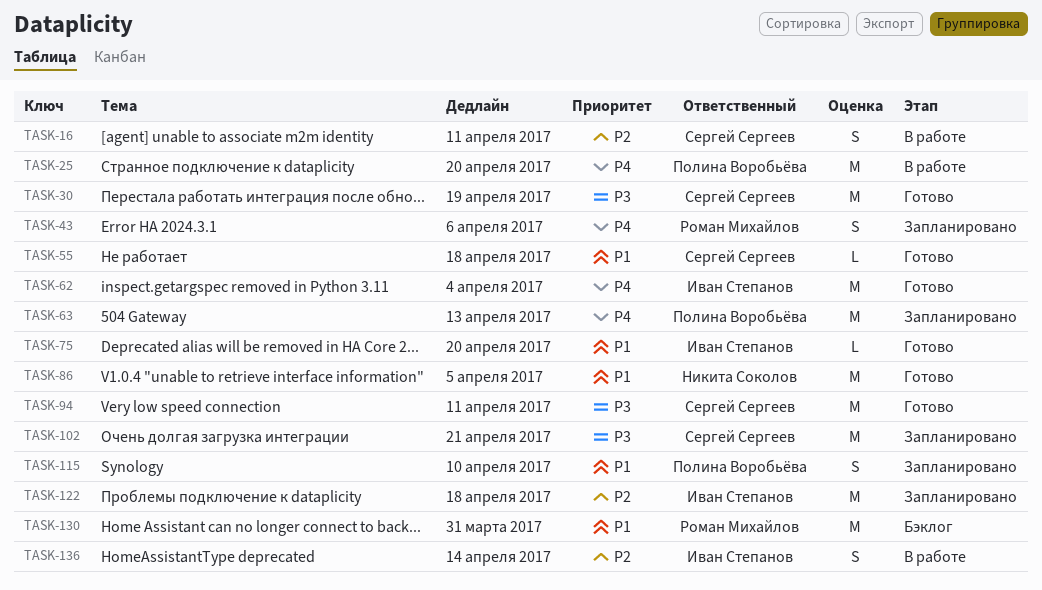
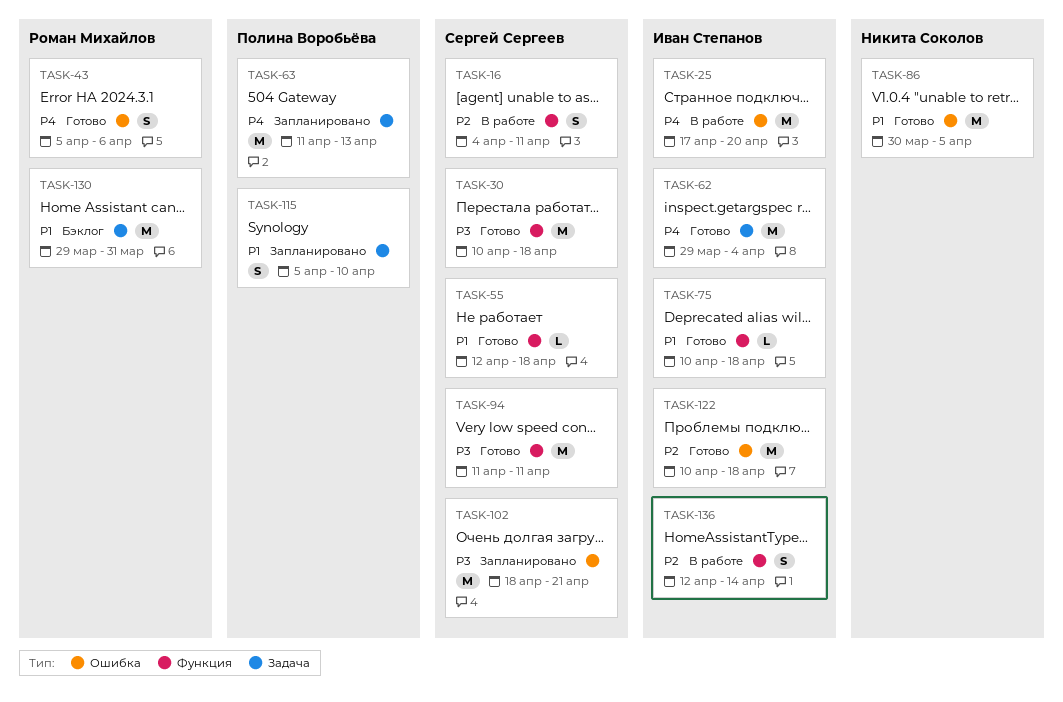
TASK-25, owner: Полина Воробьёва -> Иван Степанов
TASK-30, due: Apr 19 -> Apr 18
TASK-43, status: Запланировано -> Готово
TASK-75, due: Apr 20 -> Apr 18
TASK-122, status: Запланировано -> Готово

